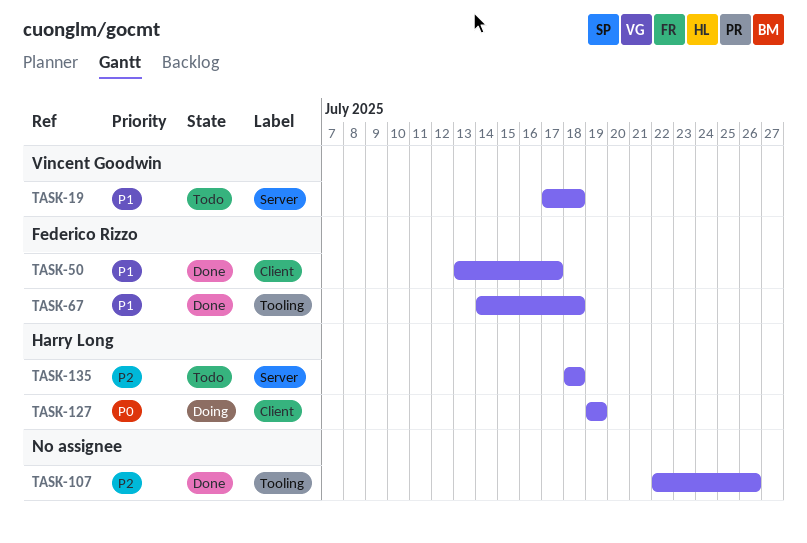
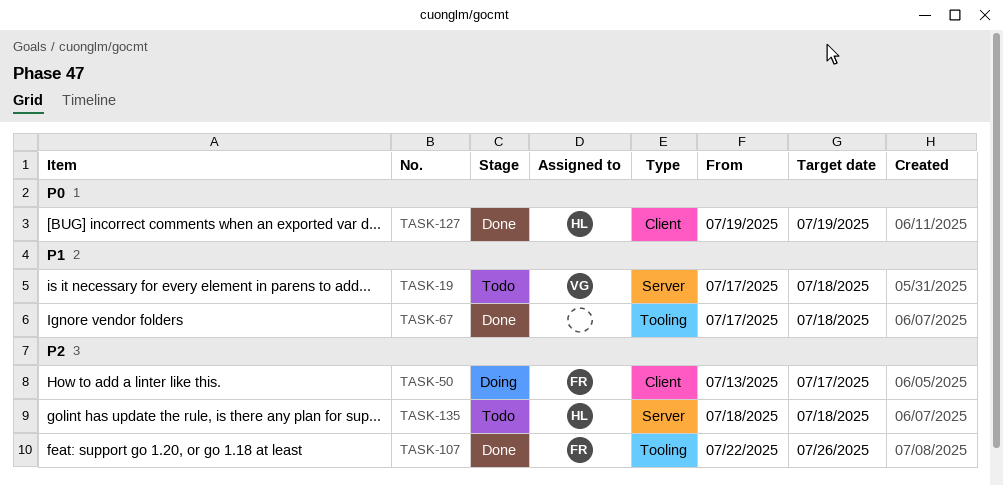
TASK-50, status: Done -> Doing
TASK-50, priority: P1 -> P2
TASK-67, owner: Federico Rizzo -> none
TASK-67, start: Jul 14 -> Jul 17
TASK-107, owner: none -> Federico Rizzo
TASK-127, status: Doing -> Done

